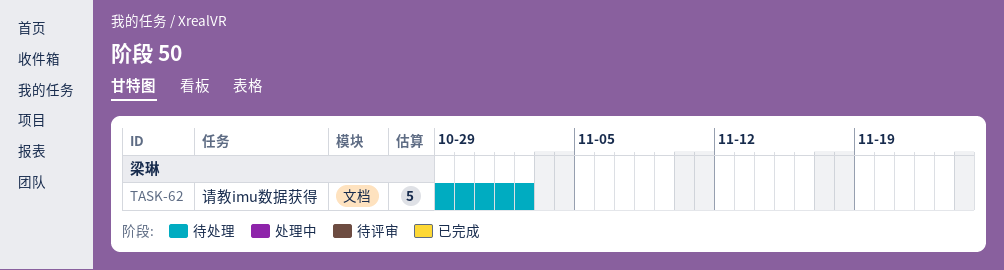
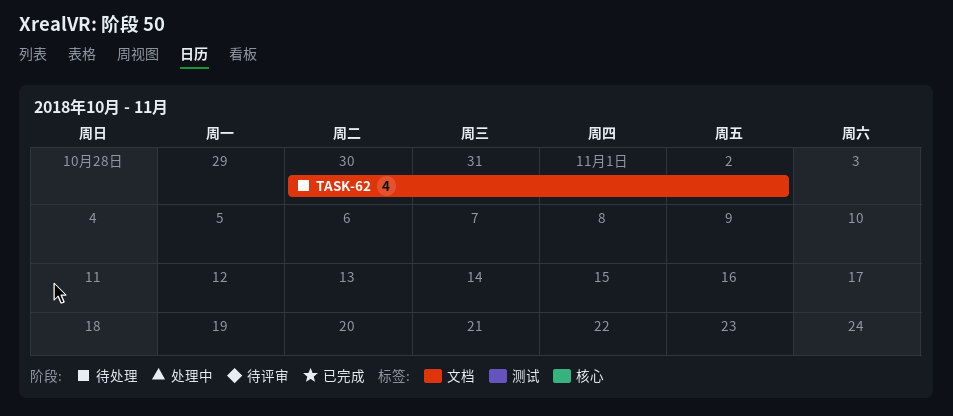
TASK-62, estimate: 5 -> 4
TASK-62, start: Oct 29 -> Oct 30

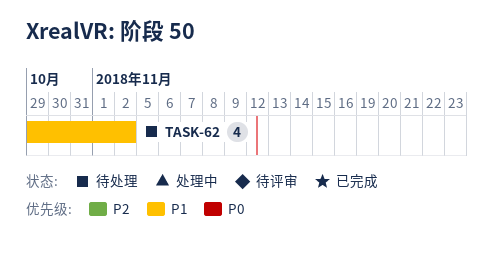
TASK-62, start: Oct 30 -> Oct 29

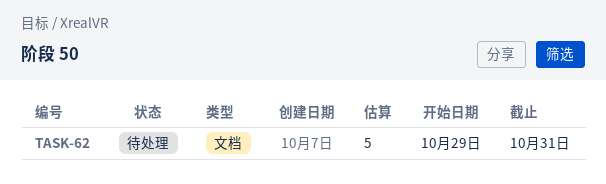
TASK-62, estimate: 4 -> 5
TASK-62, due: Nov 2 -> Oct 31

